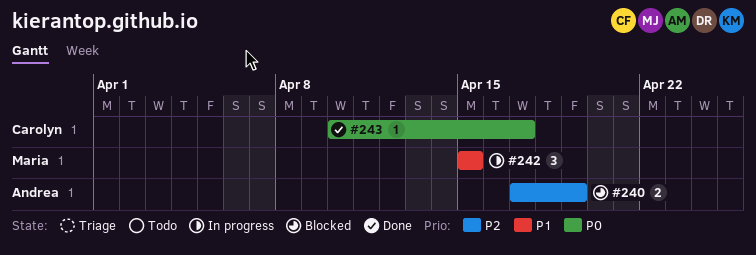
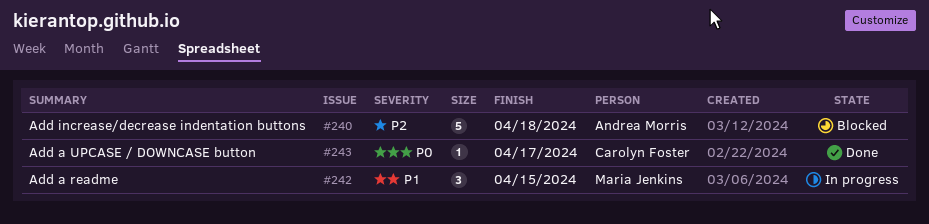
#240, estimate: 2 -> 5
#240, due: Apr 19 -> Apr 18

